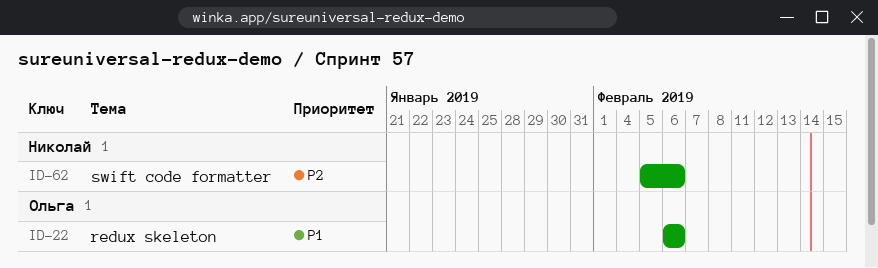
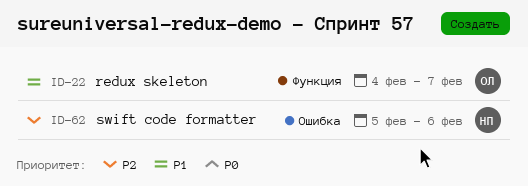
ID-22, start: Feb 6 -> Feb 4
ID-22, due: Feb 6 -> Feb 7

